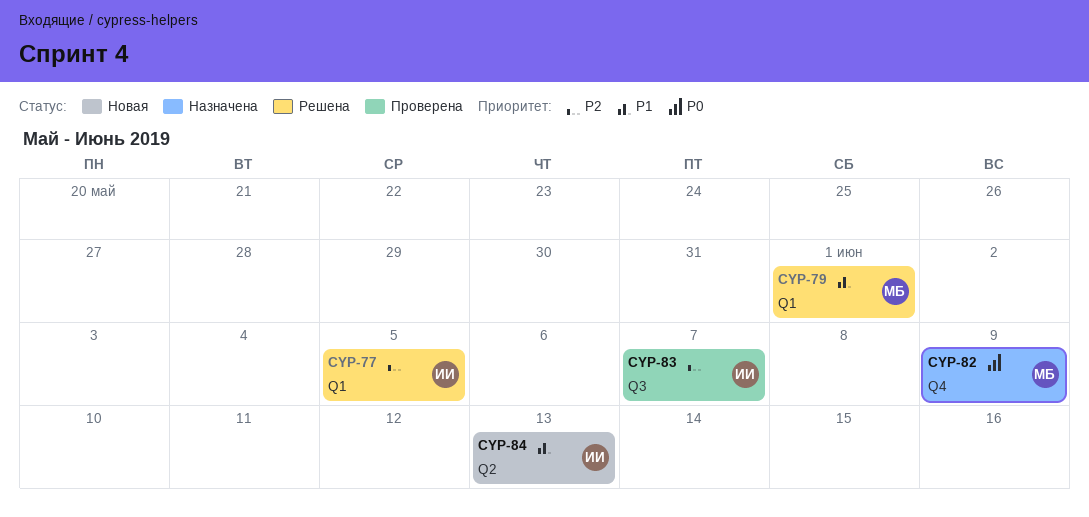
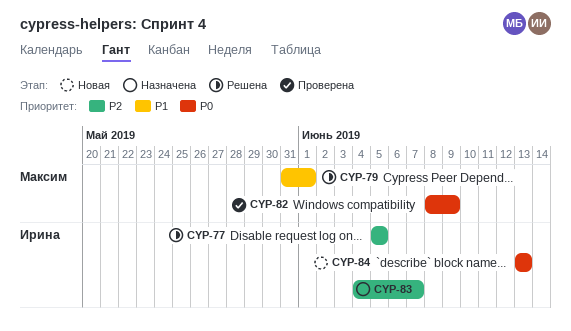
CYP-82, status: Назначена -> Проверена
CYP-83, status: Проверена -> Назначена
CYP-84, priority: P1 -> P0

